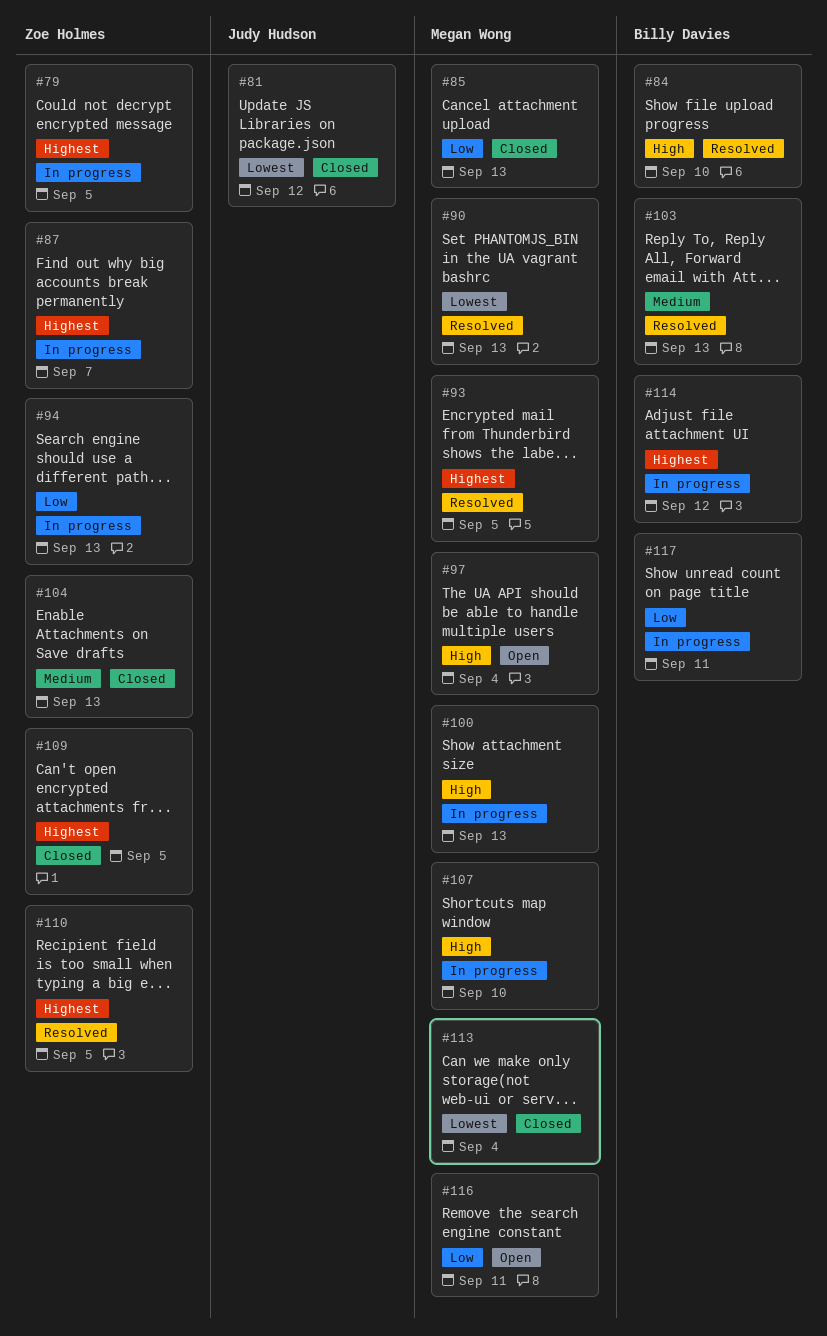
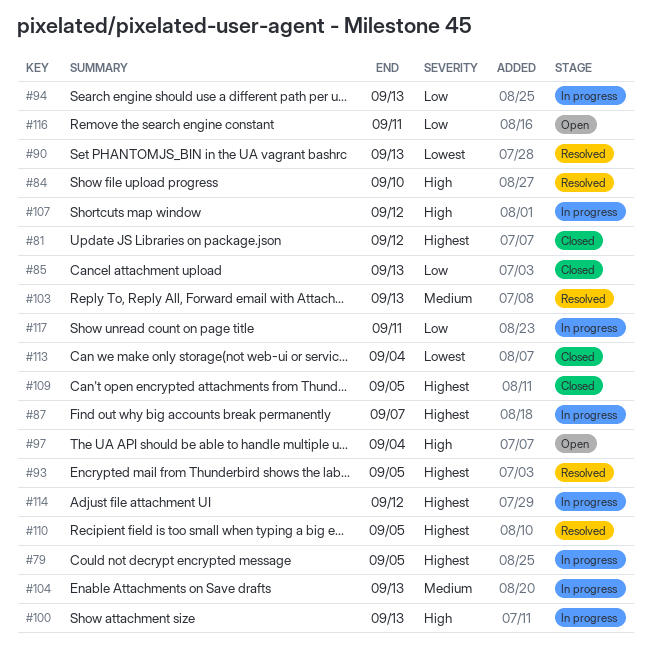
#81, priority: Lowest -> Highest
#104, status: Closed -> In progress
#107, due: Sep 10 -> Sep 12

